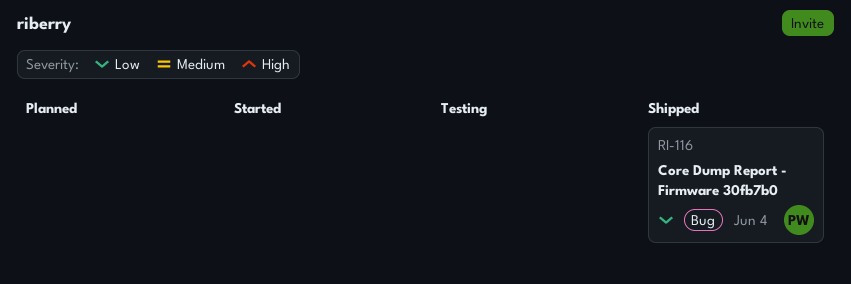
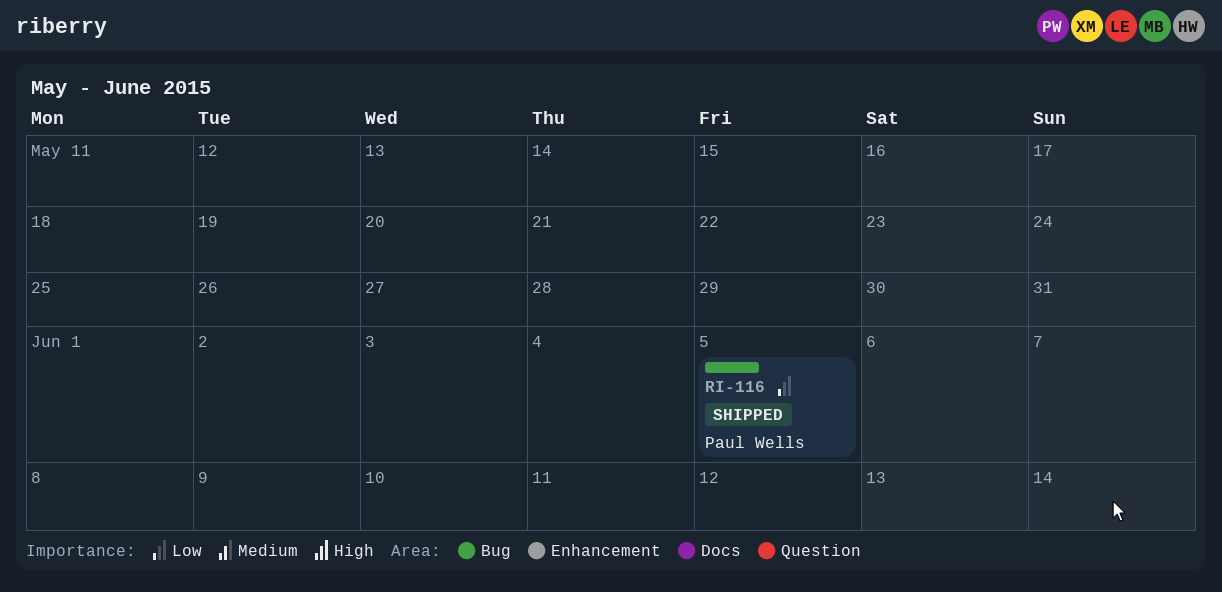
RI-116, due: Jun 4 -> Jun 5

